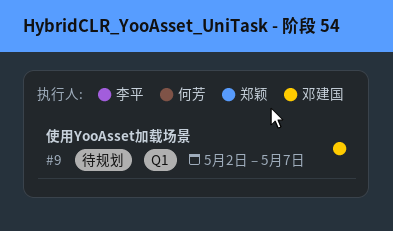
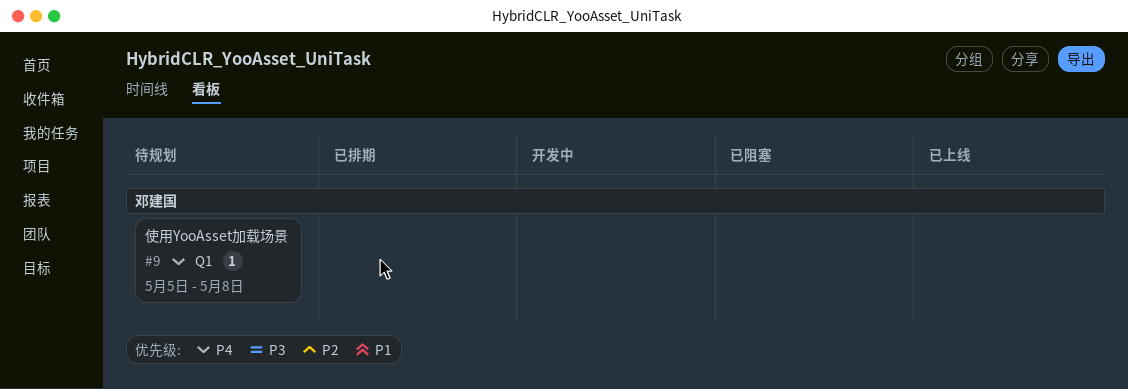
#9, start: May 2 -> May 5
#9, due: May 7 -> May 8

